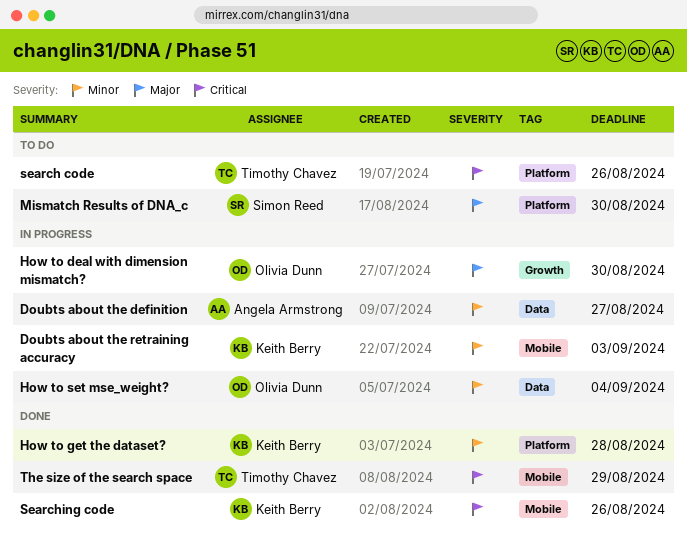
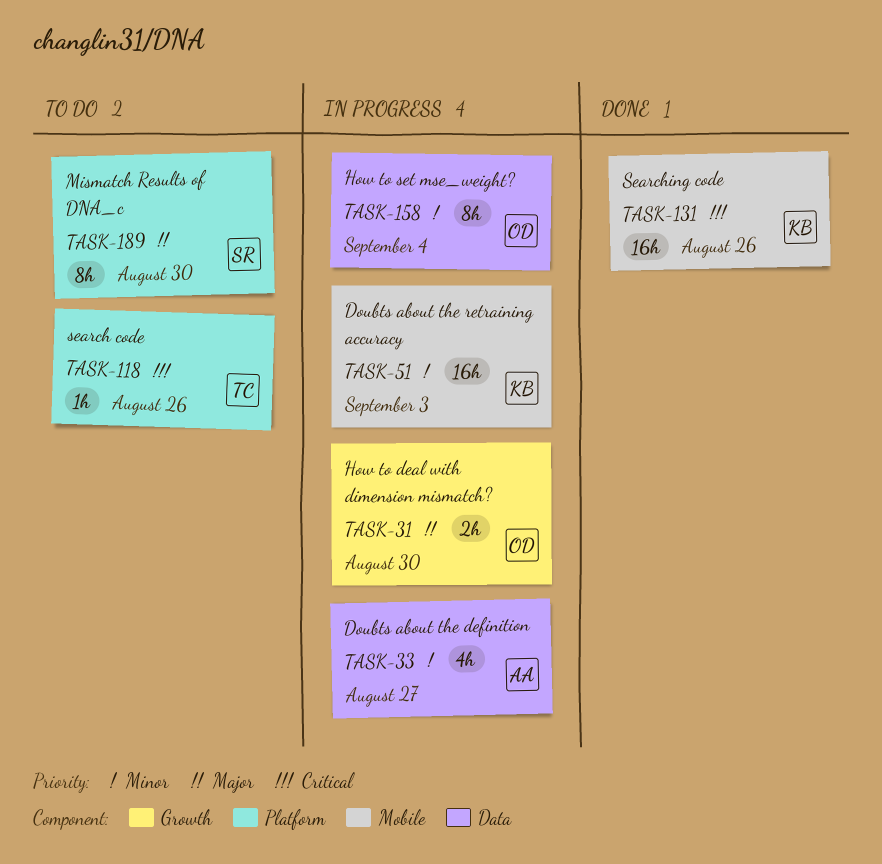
How to get the dataset?: present -> none
The size of the search space: present -> none

